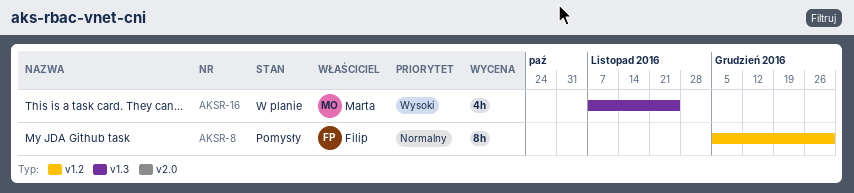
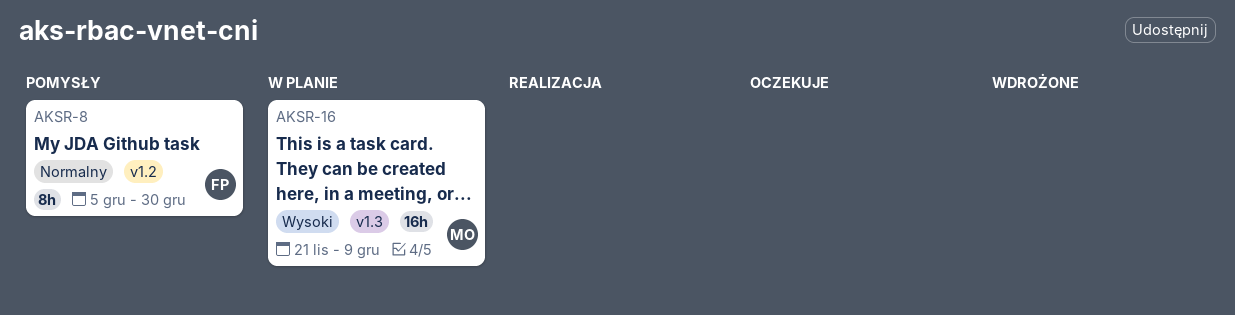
AKSR-16, estimate: 4h -> 16h
AKSR-16, start: Nov 7 -> Nov 21
AKSR-16, due: Nov 25 -> Dec 9

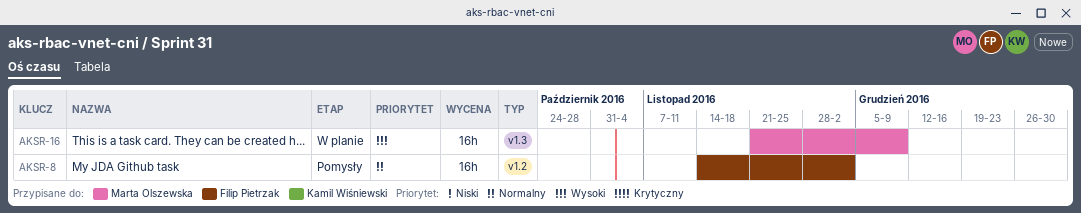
AKSR-8, estimate: 8h -> 16h
AKSR-8, start: Dec 5 -> Nov 14
AKSR-8, due: Dec 30 -> Dec 2

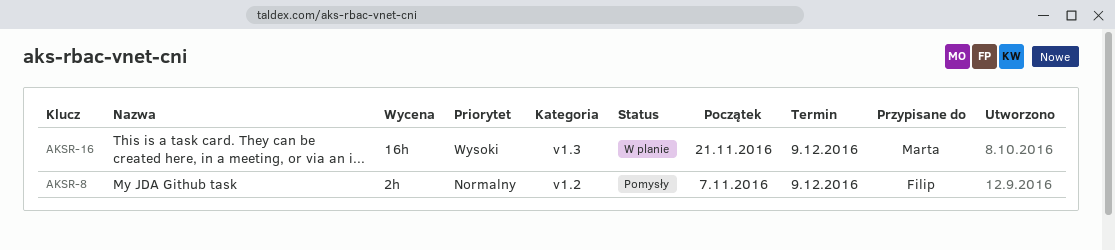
AKSR-8, estimate: 16h -> 2h
AKSR-8, start: Nov 14 -> Nov 7
AKSR-8, due: Dec 2 -> Dec 9

